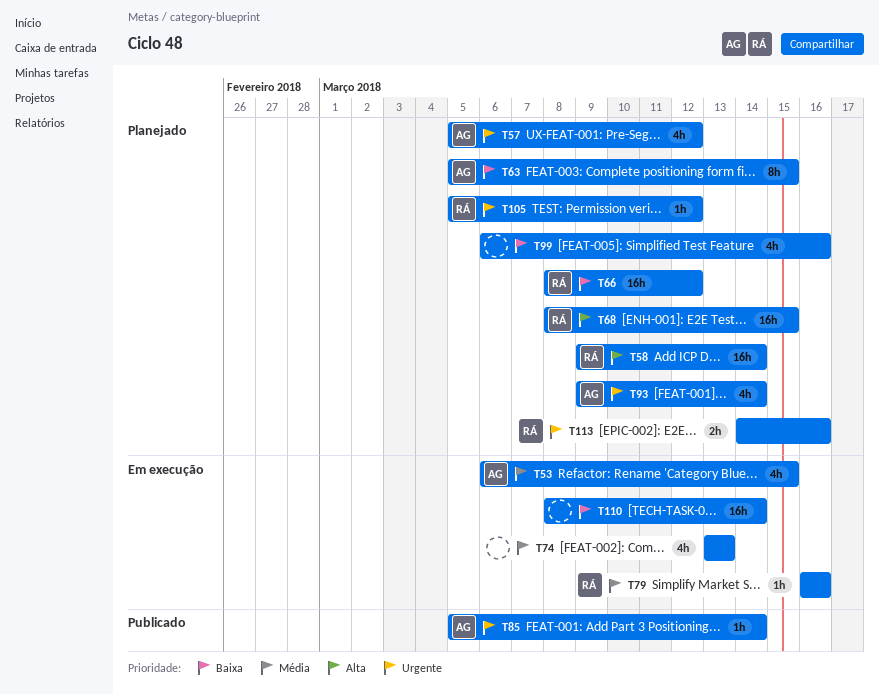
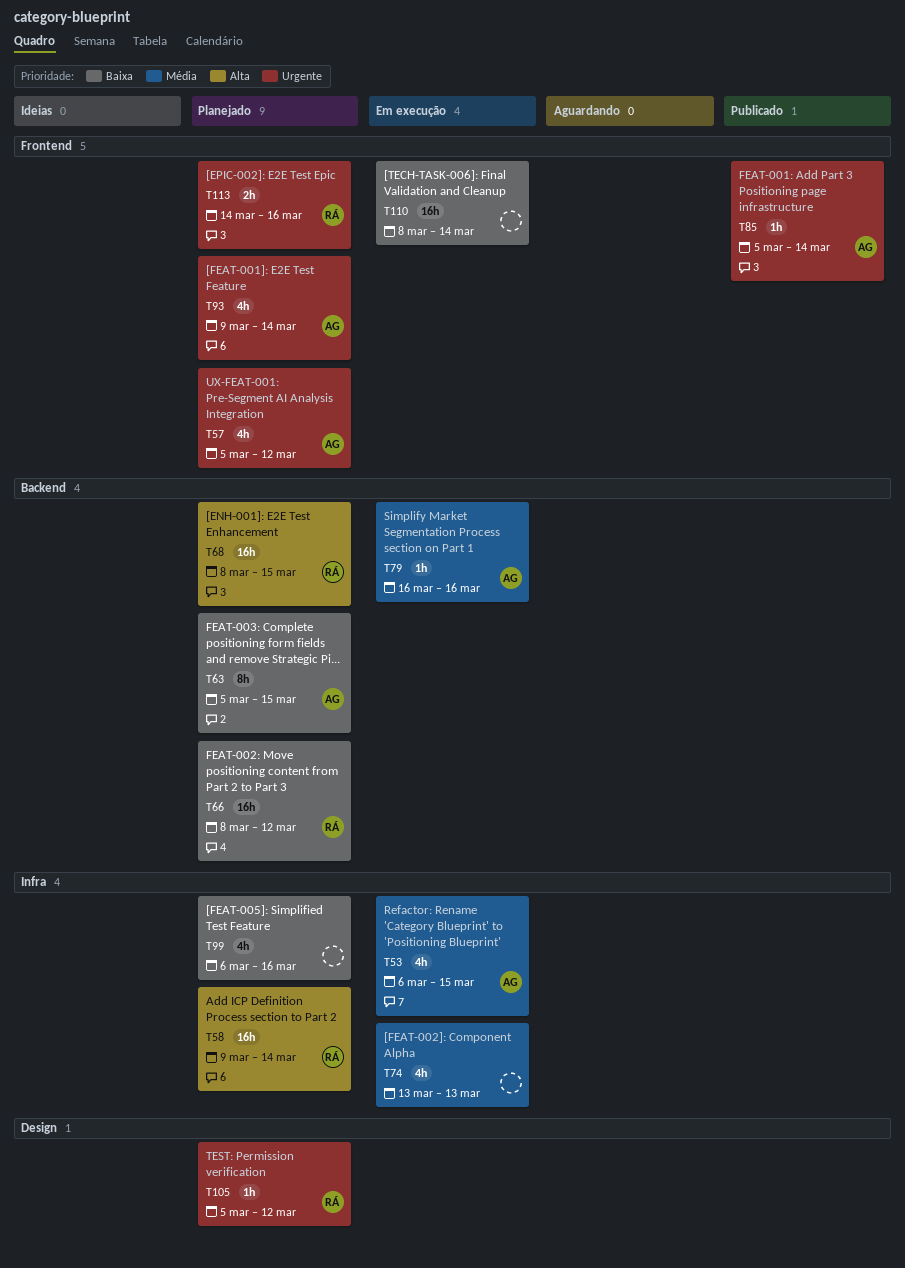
T79, owner: RÁ -> AG

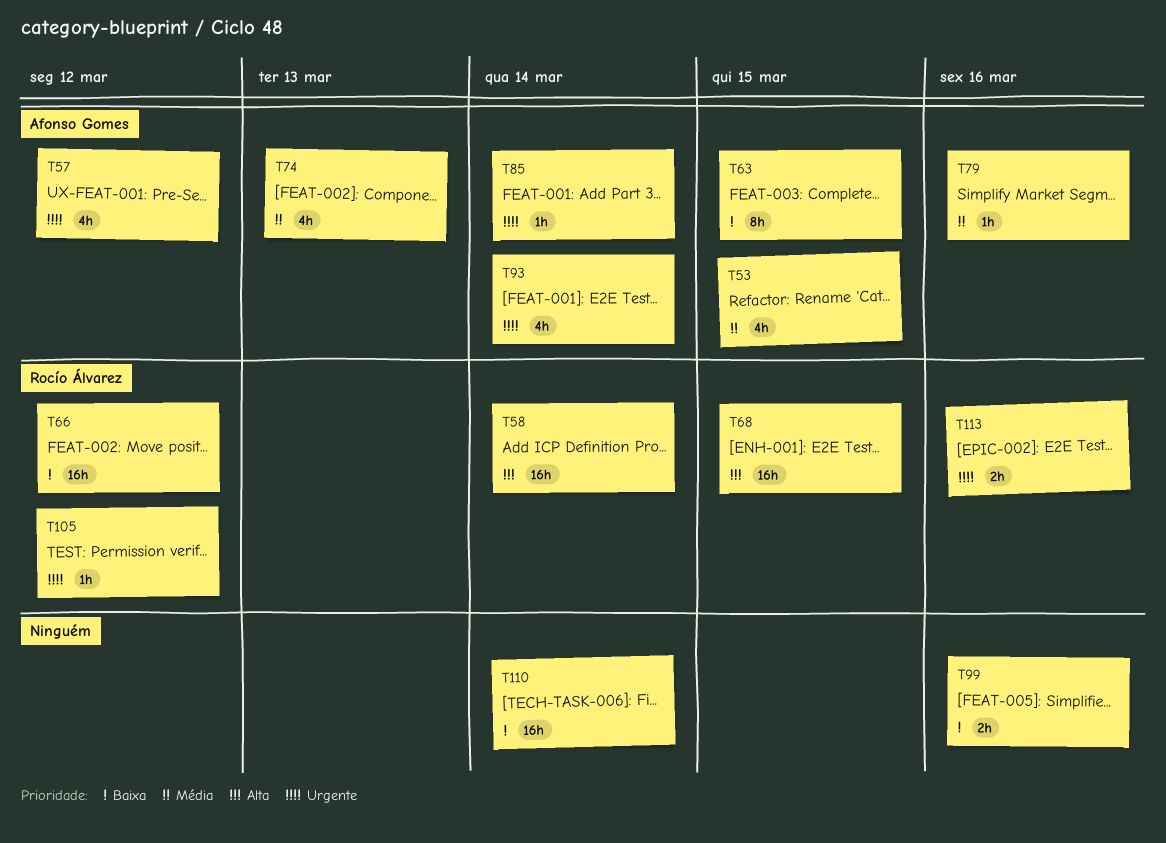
T74, owner: none -> Afonso Gomes
T99, estimate: 4h -> 2h

